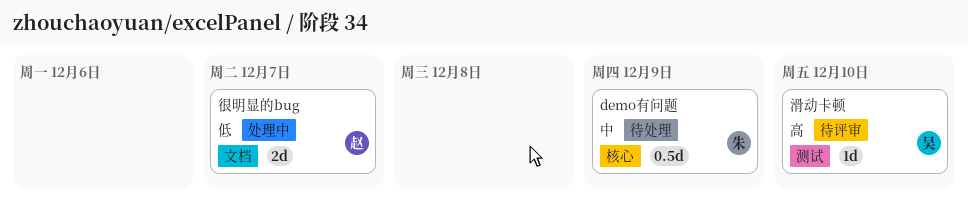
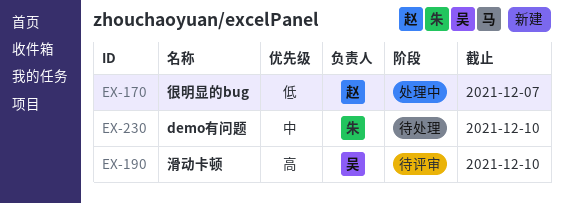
demo有问题, due: Dec 9 -> Dec 10

